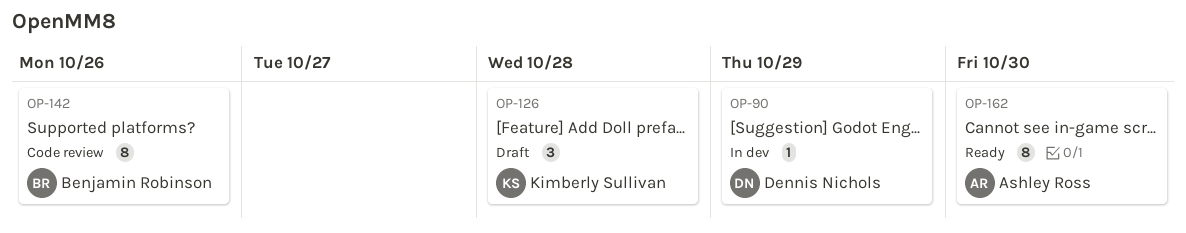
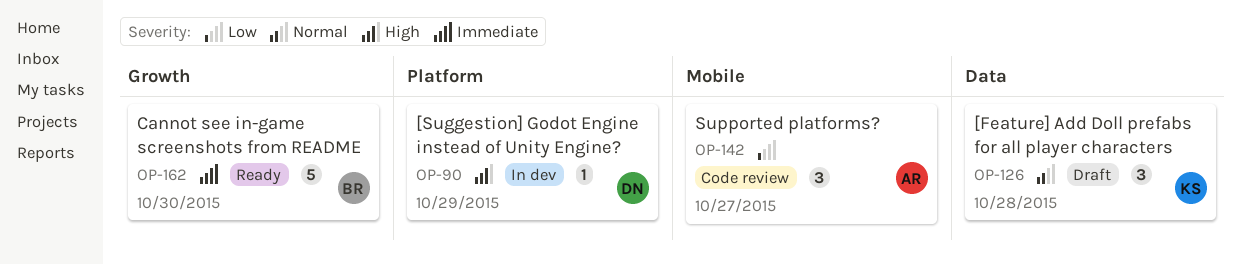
OP-142, owner: Benjamin Robinson -> Ashley Ross
OP-142, estimate: 8 -> 3
OP-142, day: Oct 26 -> Oct 27
OP-162, owner: Ashley Ross -> Benjamin Robinson
OP-162, estimate: 8 -> 5

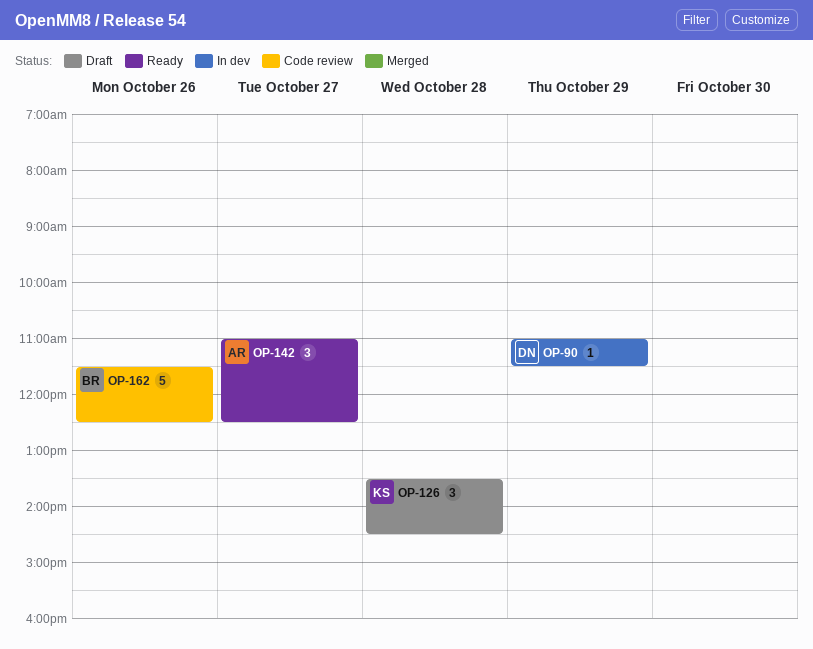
OP-142, status: Code review -> Ready
OP-162, status: Ready -> Code review
OP-162, day: Oct 30 -> Oct 26

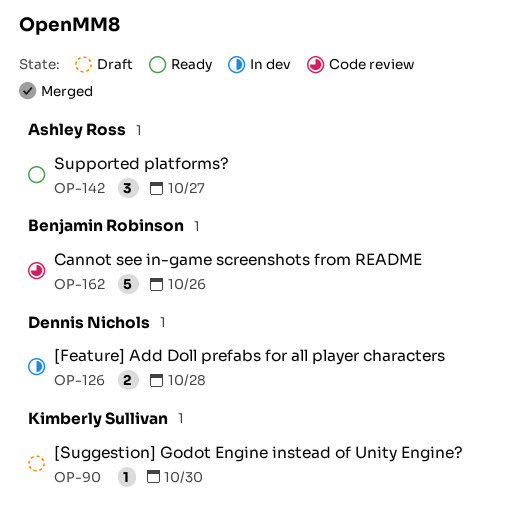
OP-90, status: In dev -> Draft
OP-90, owner: Dennis Nichols -> Kimberly Sullivan
OP-90, day: Oct 29 -> Oct 30
OP-126, status: Draft -> In dev
OP-126, owner: Kimberly Sullivan -> Dennis Nichols
OP-126, estimate: 3 -> 2

